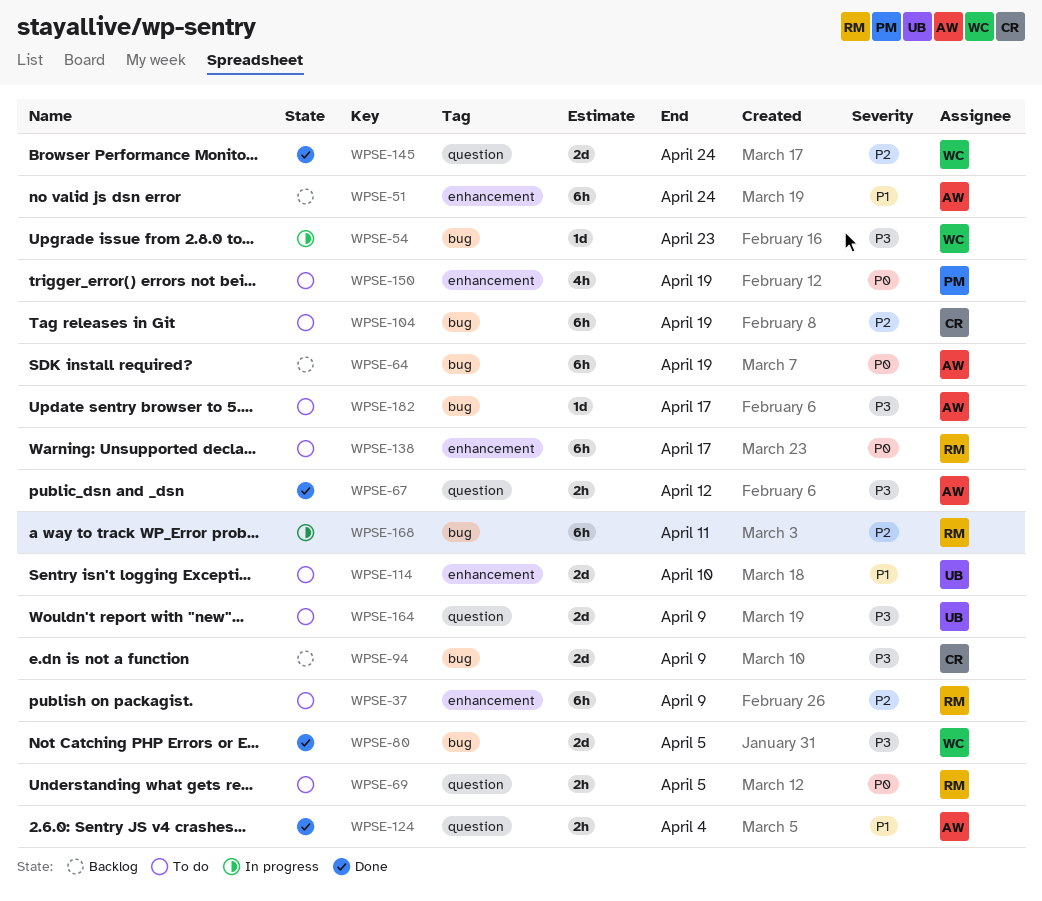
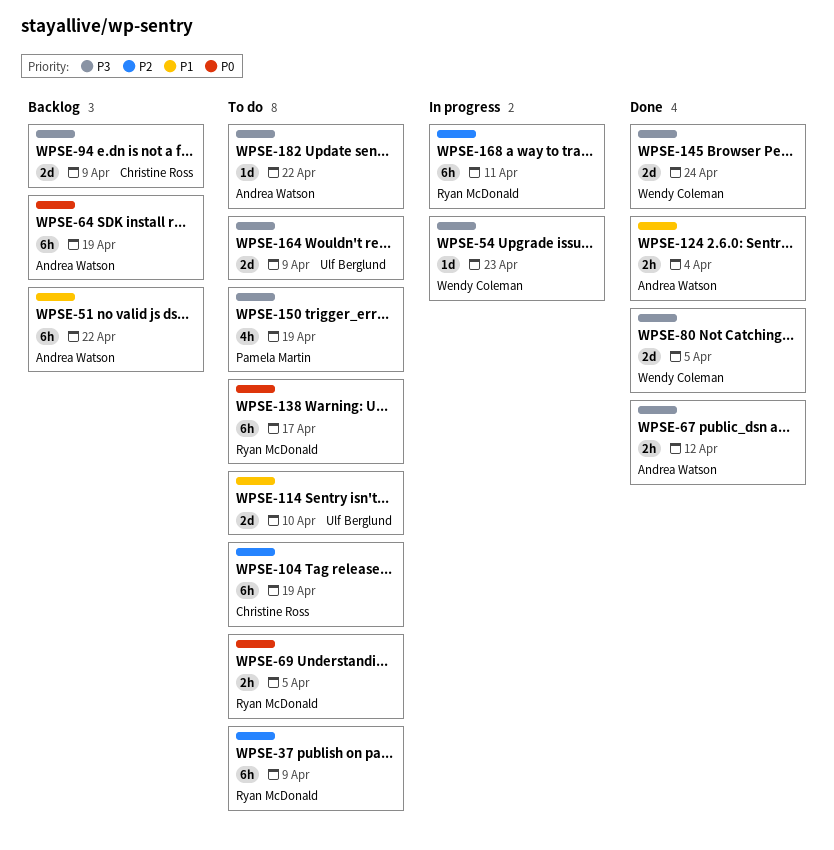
WPSE-51, due: Apr 24 -> Apr 22
WPSE-145, priority: P2 -> P3
WPSE-150, priority: P0 -> P3
WPSE-182, due: Apr 17 -> Apr 22

